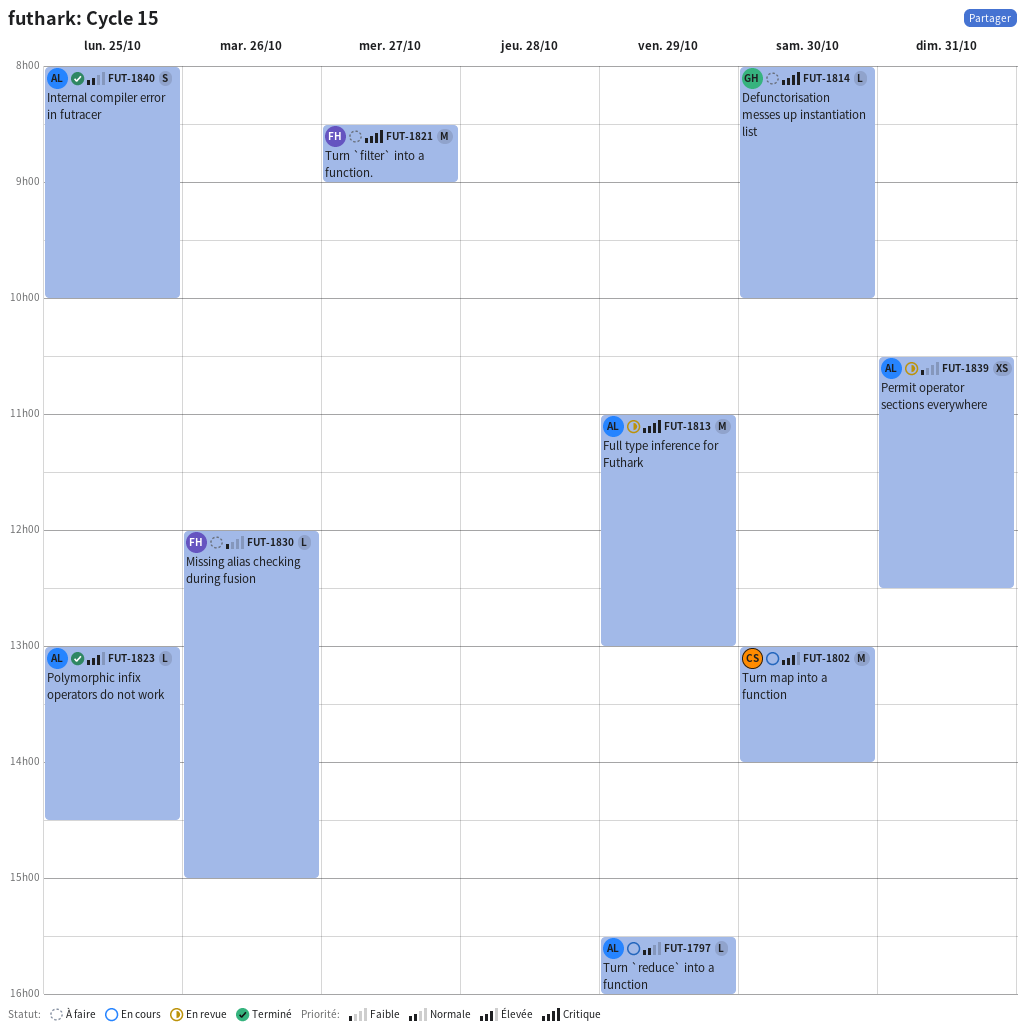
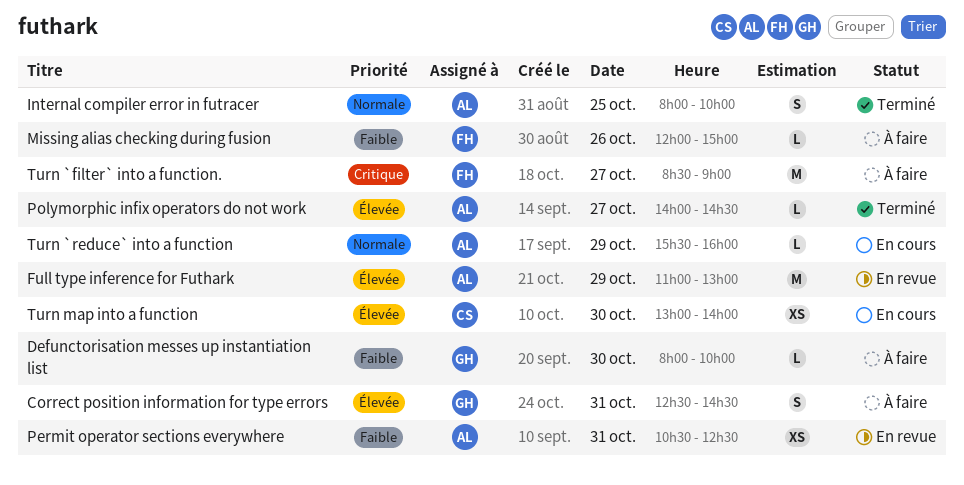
Correct position information for type errors: none -> present
Defunctorisation messes up instantiation list, priority: Critique -> Faible
Full type inference for Futhark, priority: Critique -> Élevée
Polymorphic infix operators do not work, day: Oct 25 -> Oct 27
Polymorphic infix operators do not work, begins: 13:00 -> 14:00
Turn map into a function, estimate: M -> XS

